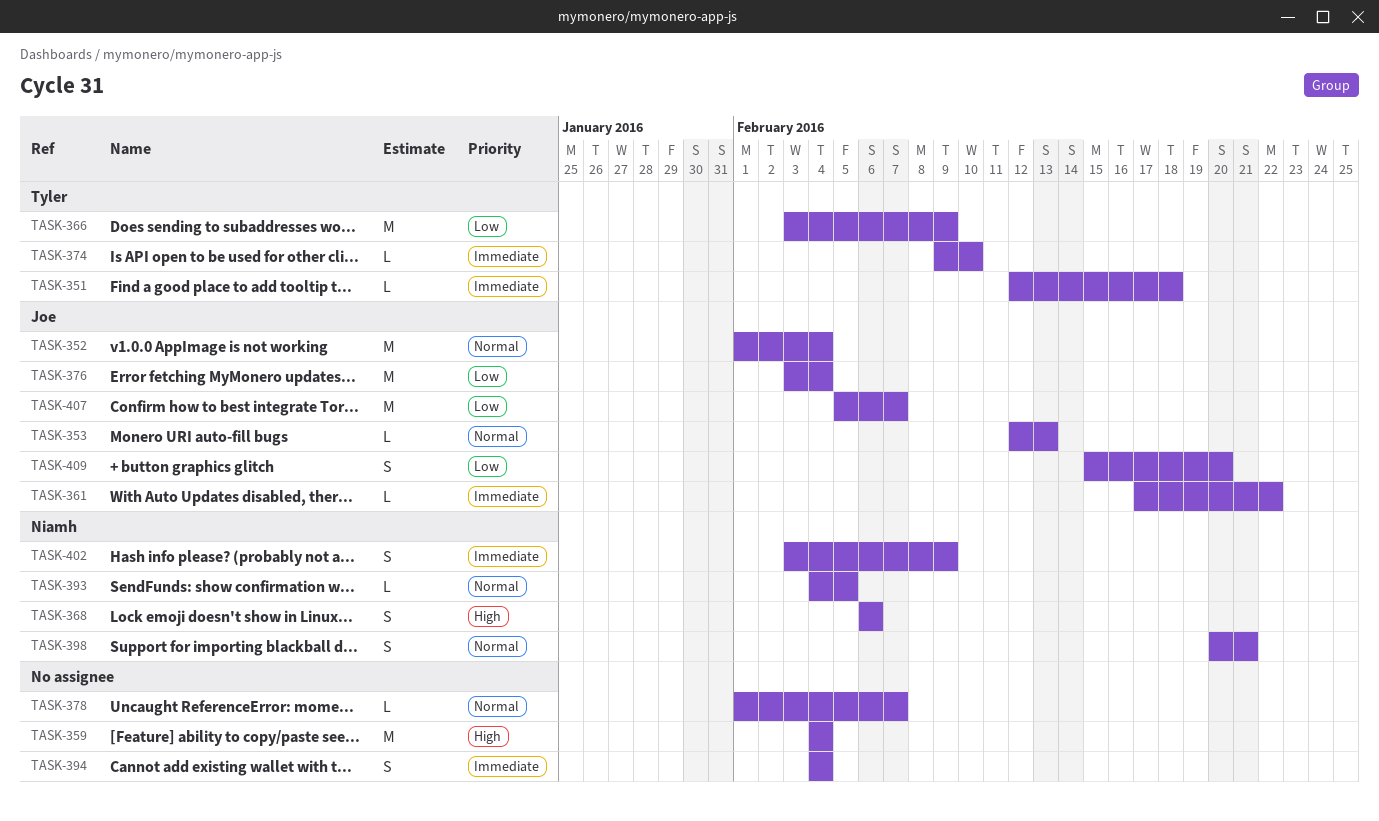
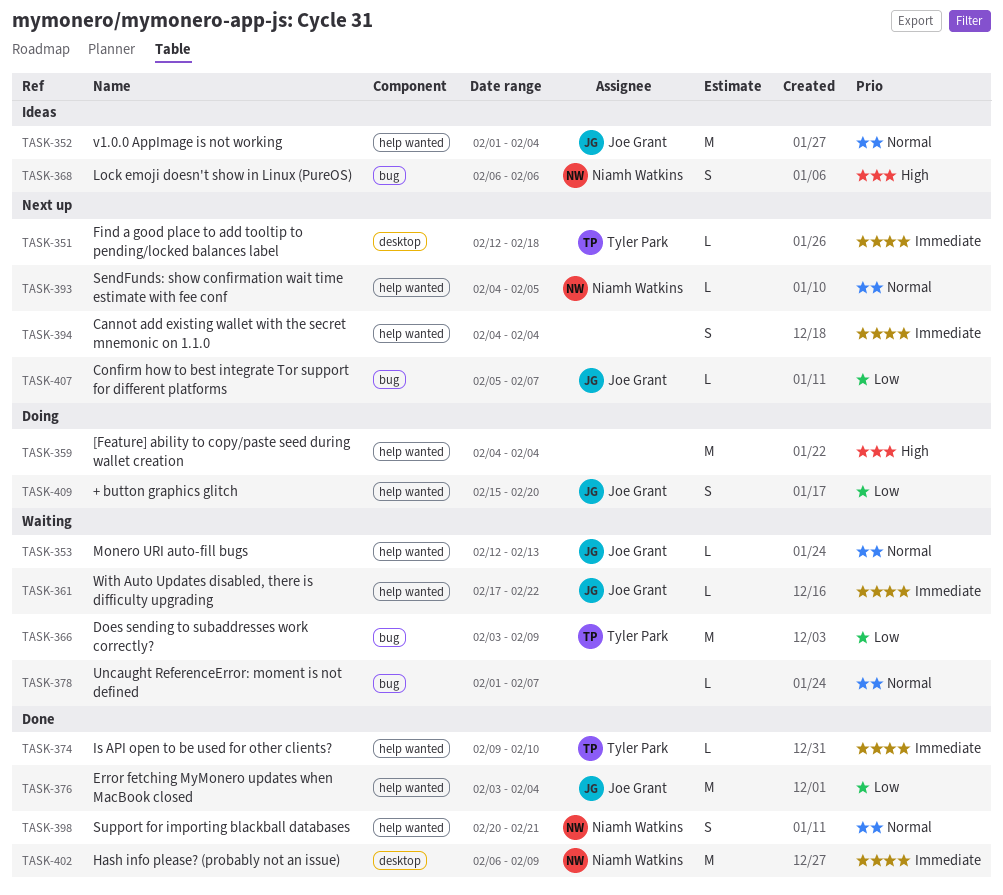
TASK-402, estimate: S -> M
TASK-402, start: Feb 3 -> Feb 6
TASK-407, estimate: M -> L

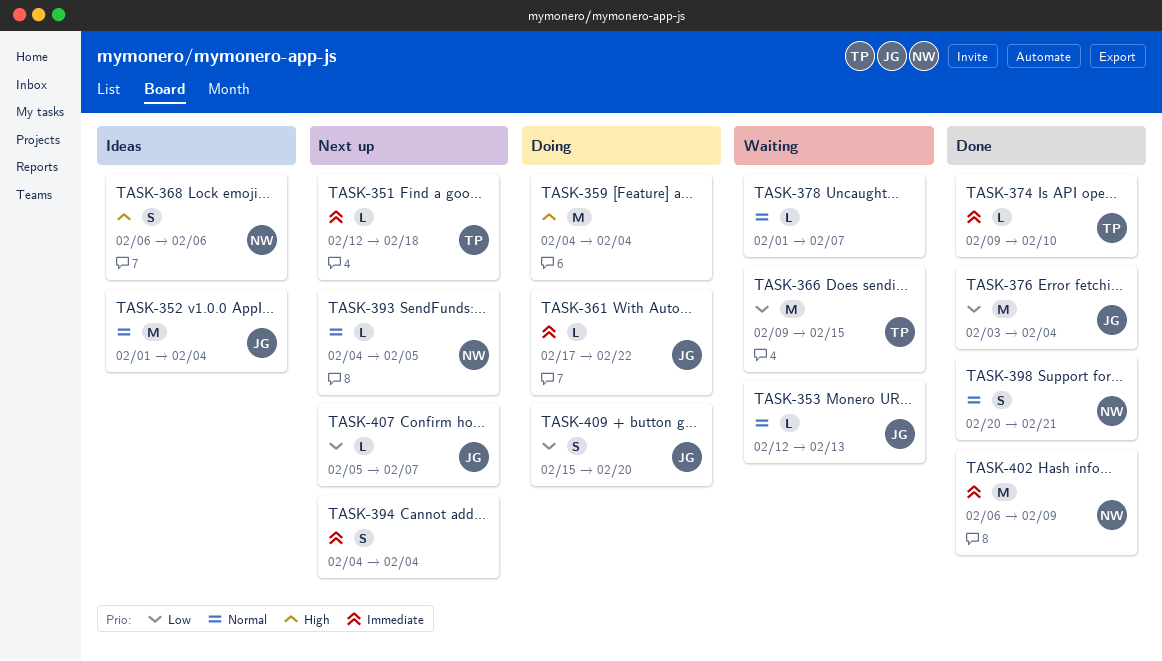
TASK-361, status: Waiting -> Doing
TASK-366, start: Feb 3 -> Feb 9
TASK-366, due: Feb 9 -> Feb 15

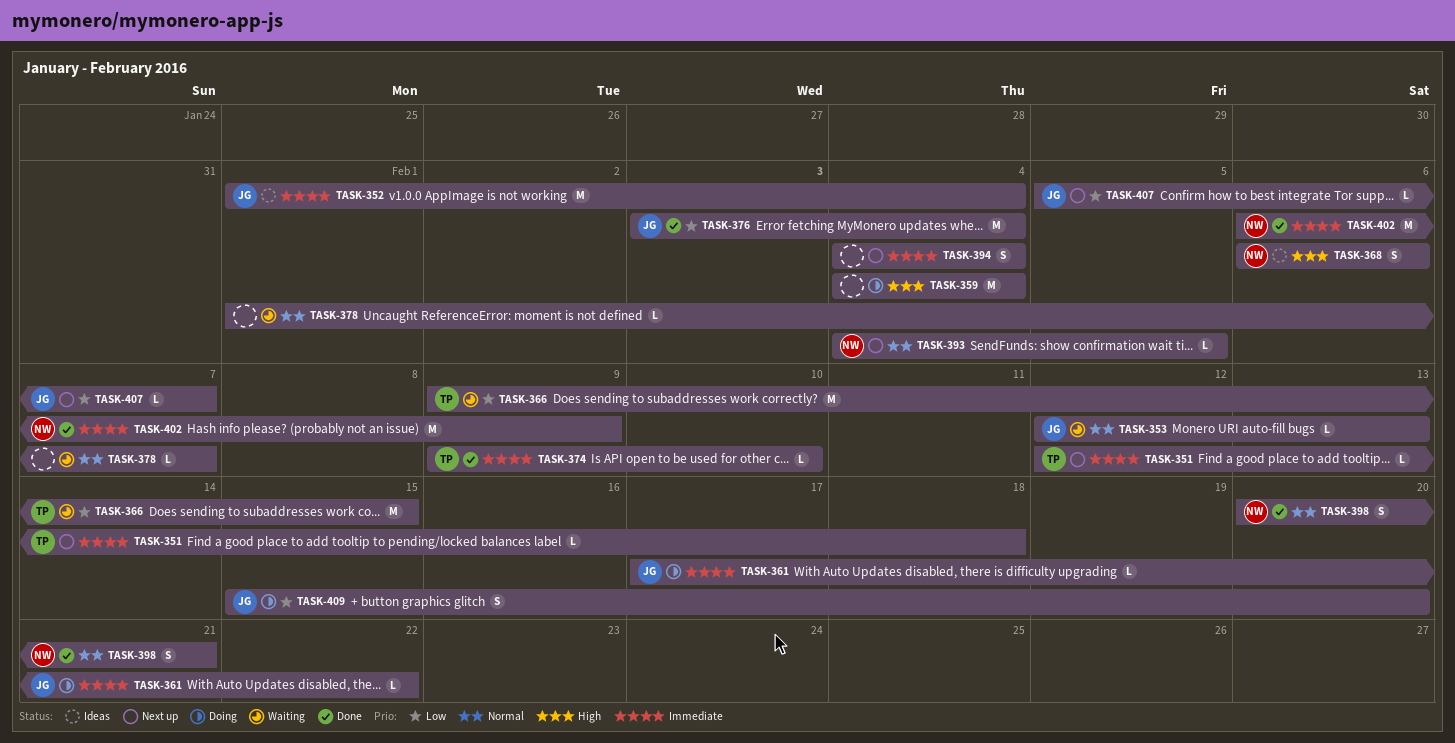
TASK-352, priority: Normal -> Immediate

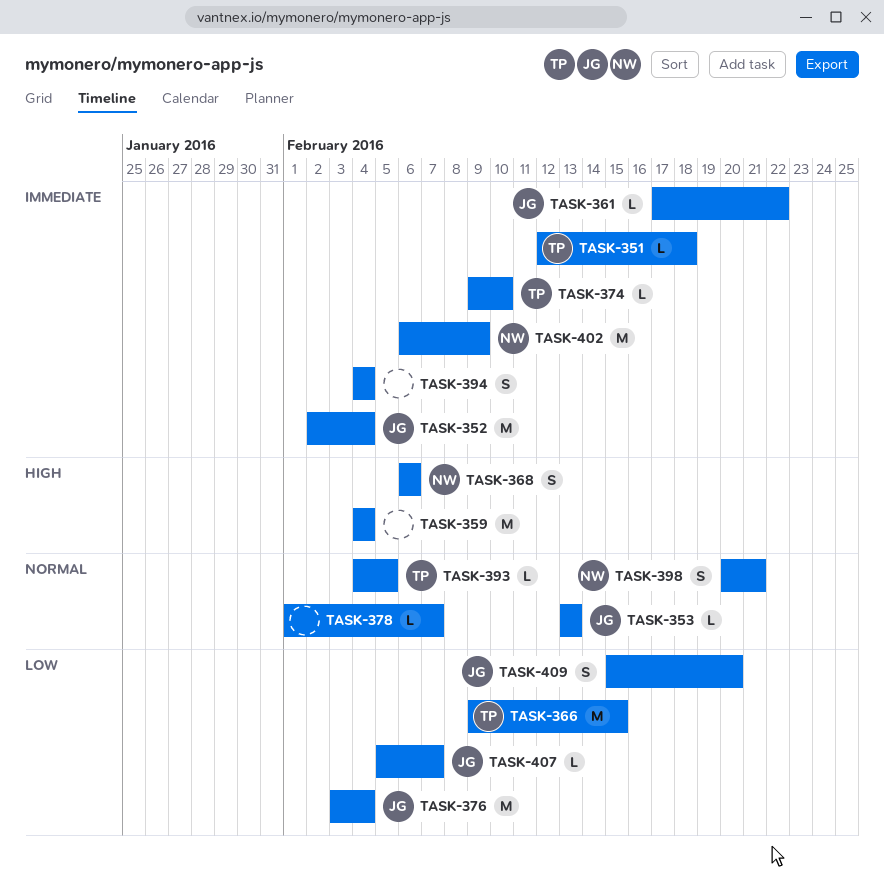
TASK-352, start: Feb 1 -> Feb 2
TASK-353, start: Feb 12 -> Feb 13
TASK-393, owner: NW -> TP

